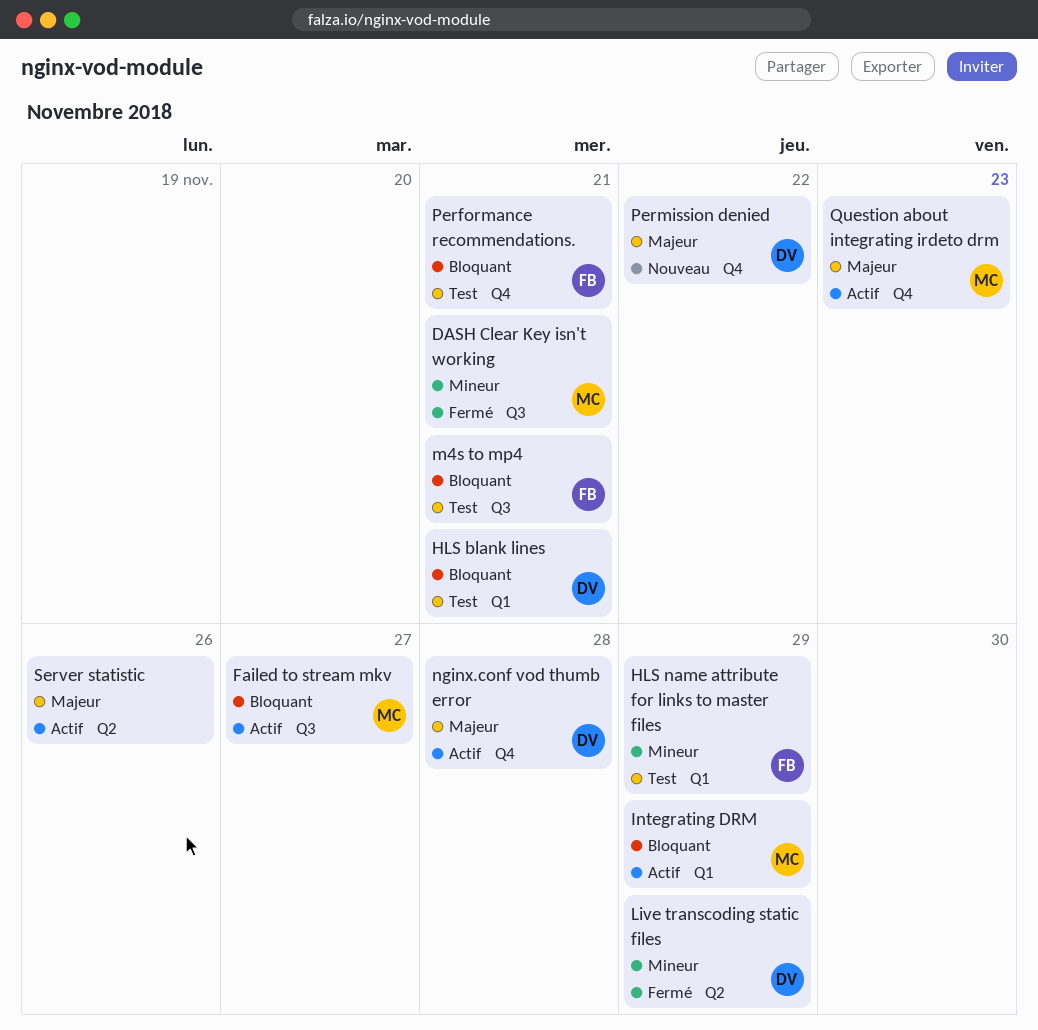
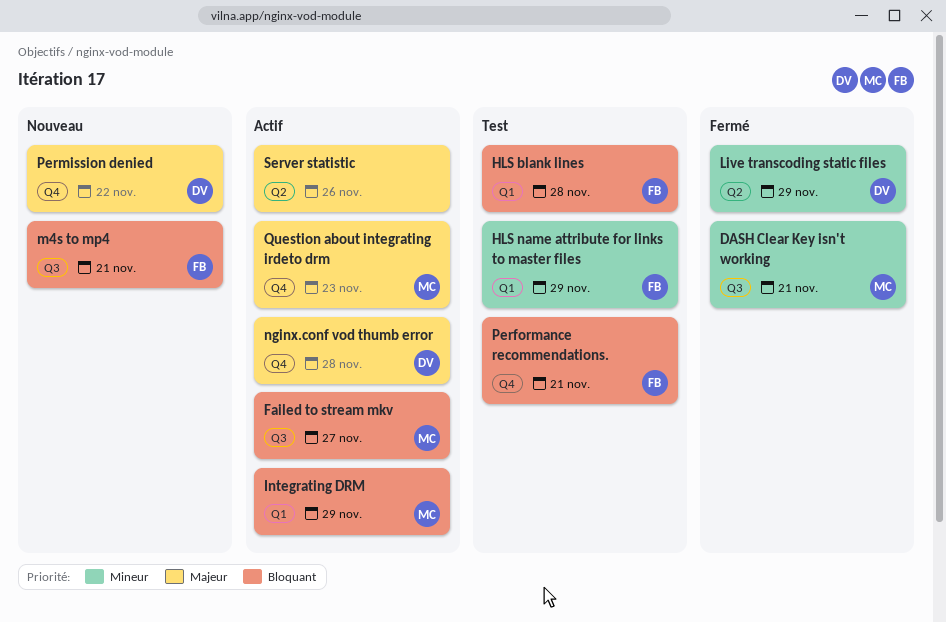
HLS blank lines, owner: DV -> FB
HLS blank lines, due: Nov 21 -> Nov 28
m4s to mp4, status: Test -> Nouveau

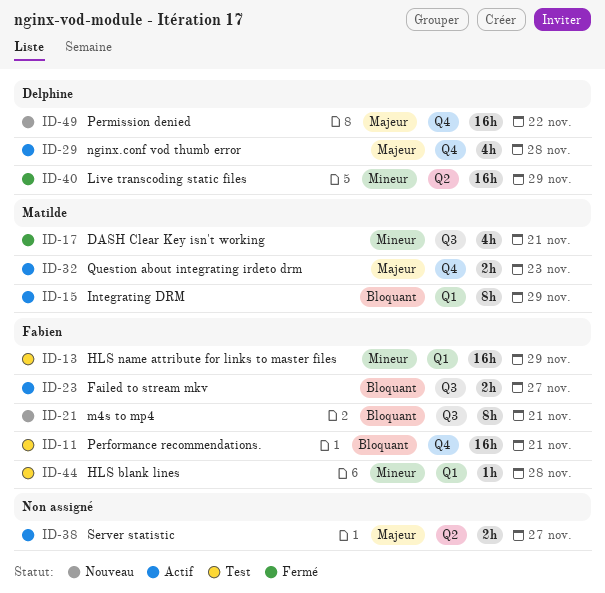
Failed to stream mkv, owner: Matilde -> Fabien
HLS blank lines, priority: Bloquant -> Mineur
Server statistic, due: Nov 26 -> Nov 27

